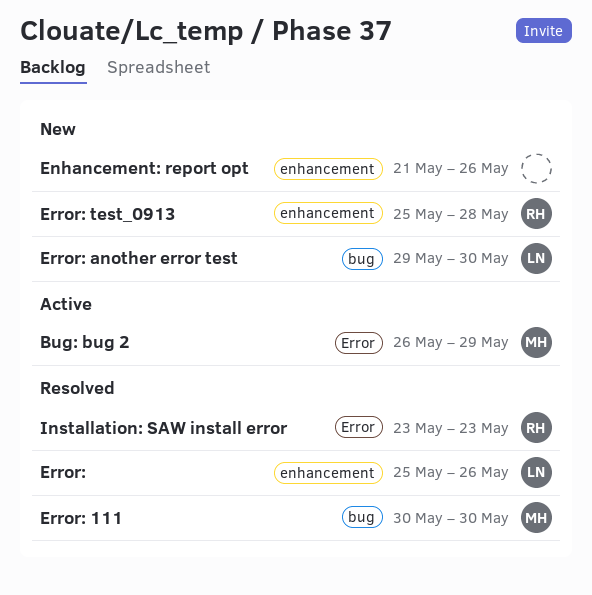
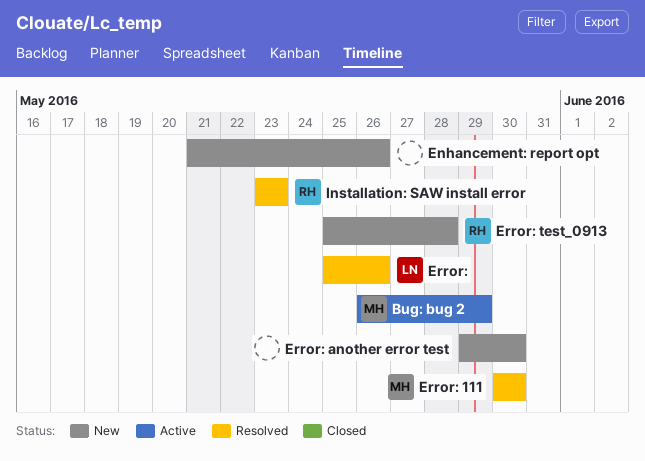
Error: another error test, owner: LN -> none

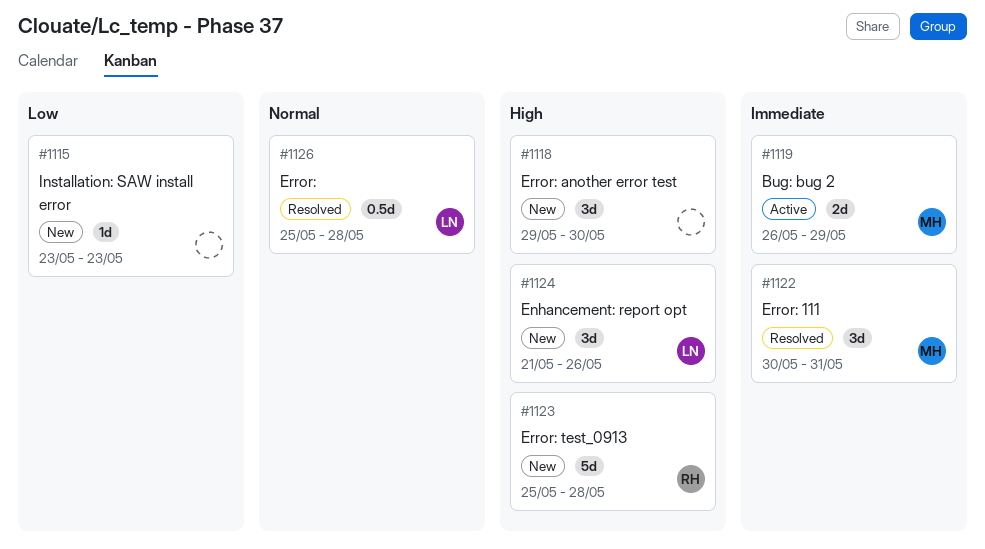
Enhancement: report opt, owner: none -> LN
Error:, due: May 26 -> May 28
Error: 111, due: May 30 -> May 31
Installation: SAW install error, status: Resolved -> New
Installation: SAW install error, owner: RH -> none

